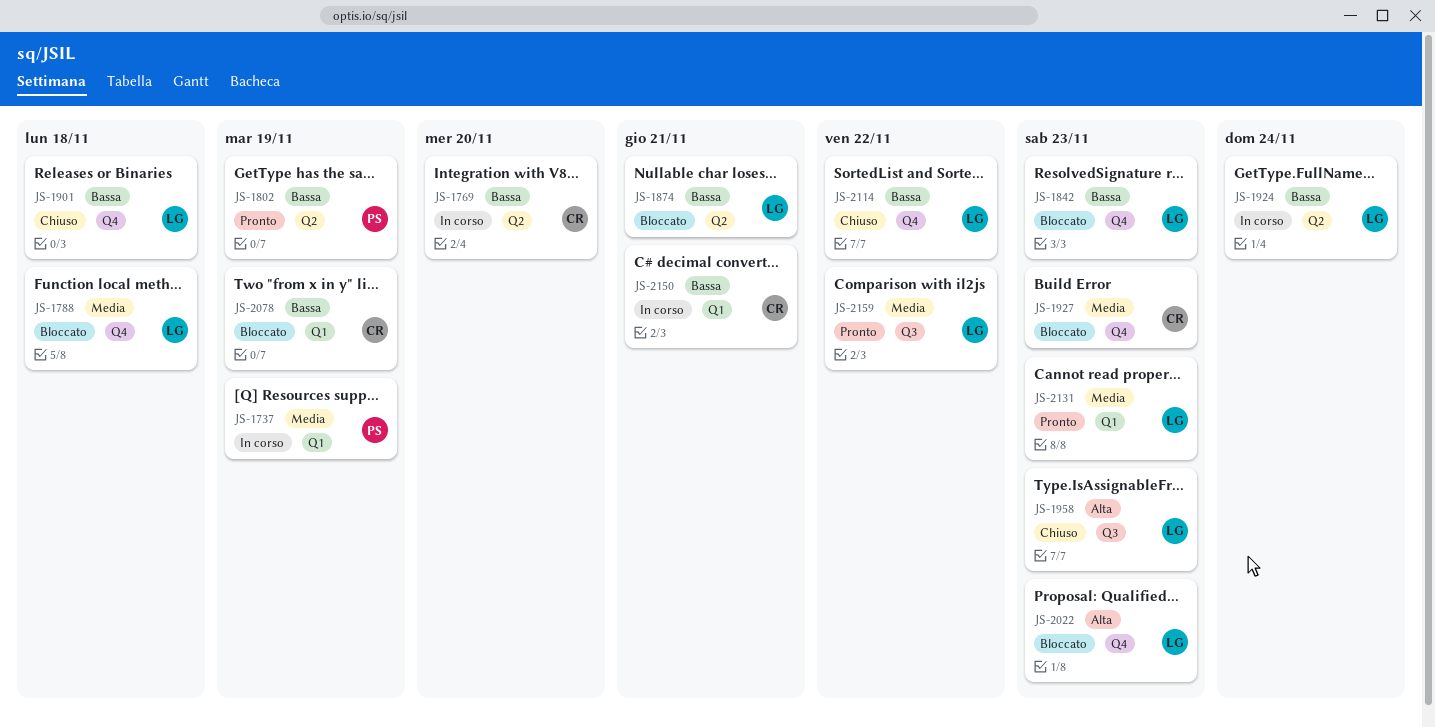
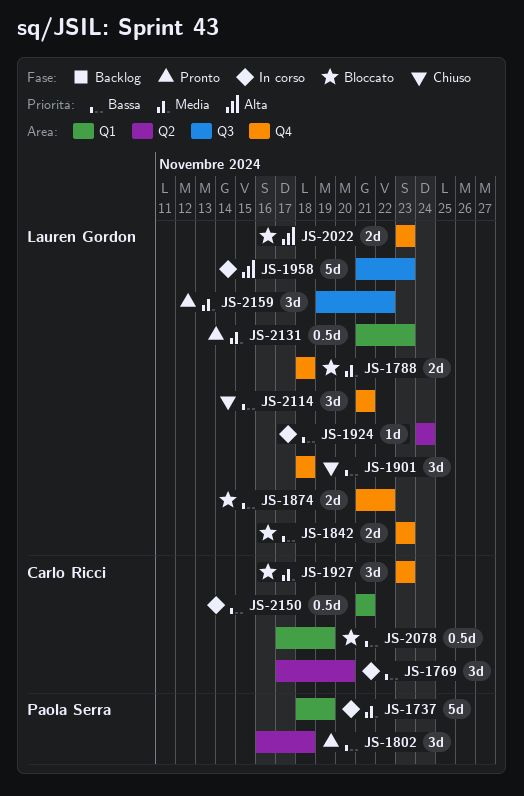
JS-1802, due: Nov 19 -> Nov 18
JS-1874, label: Q2 -> Q4
JS-1874, due: Nov 21 -> Nov 22
JS-1958, status: Chiuso -> In corso
JS-2114, due: Nov 22 -> Nov 21

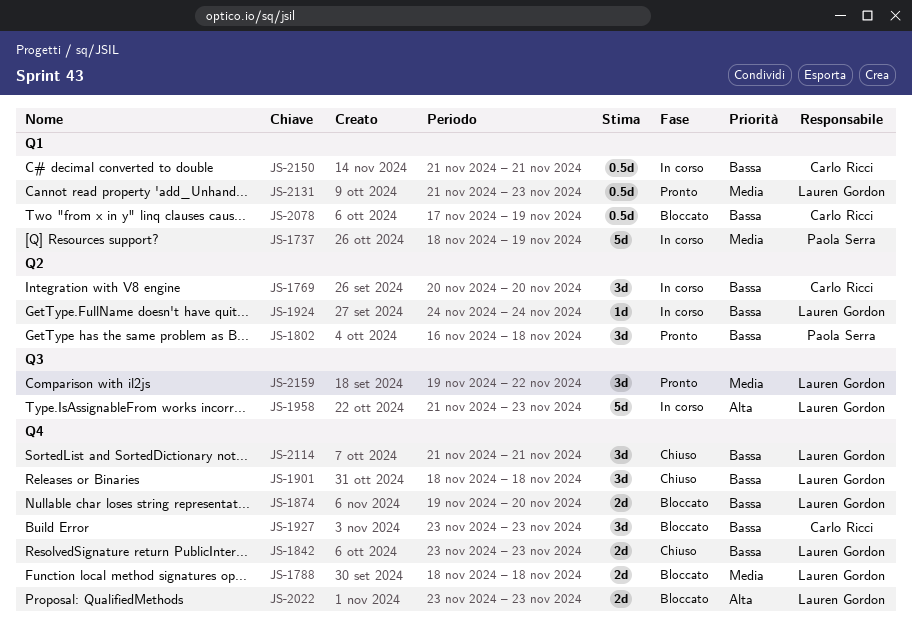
JS-1769, start: Nov 17 -> Nov 20
JS-1842, status: Bloccato -> Chiuso
JS-1874, start: Nov 21 -> Nov 19
JS-1874, due: Nov 22 -> Nov 20
JS-1927, priority: Media -> Bassa

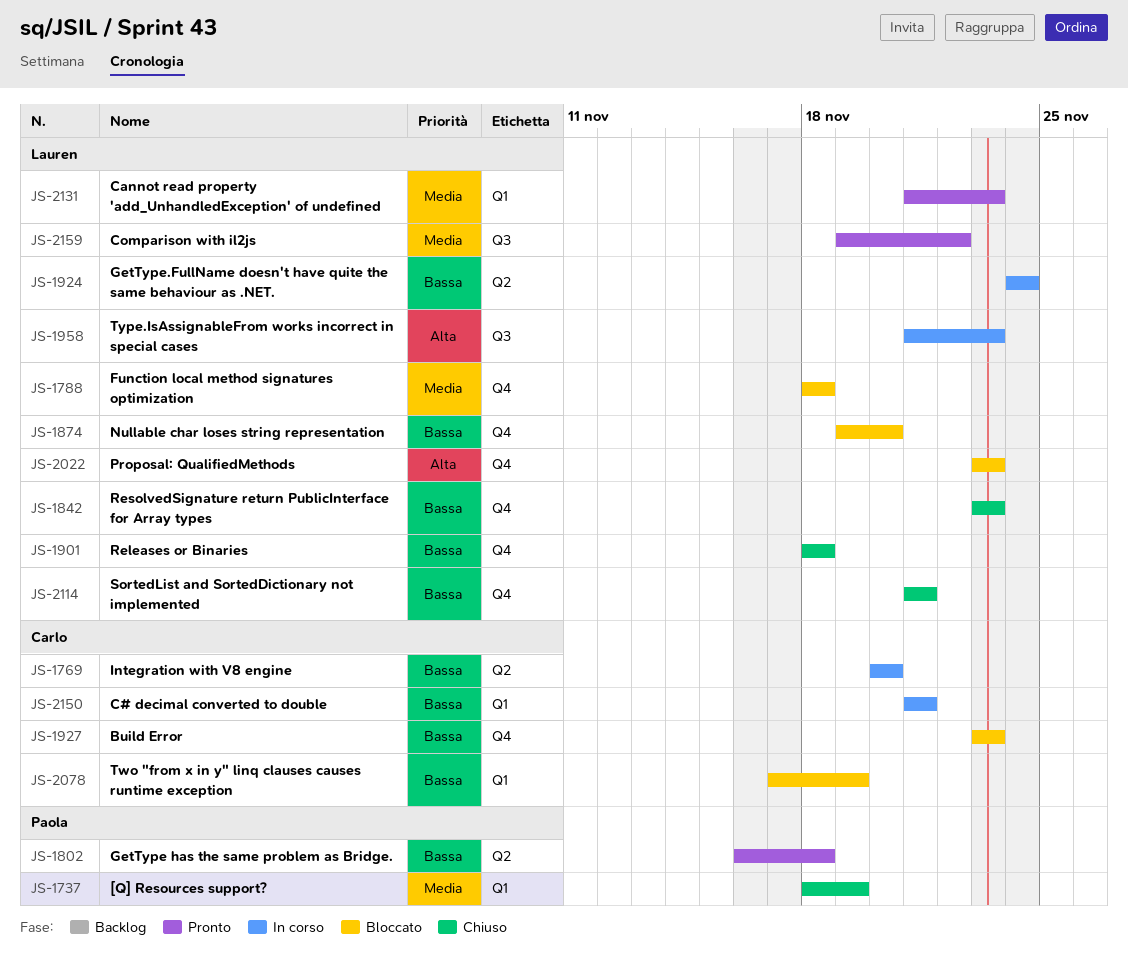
JS-1737, status: In corso -> Chiuso

